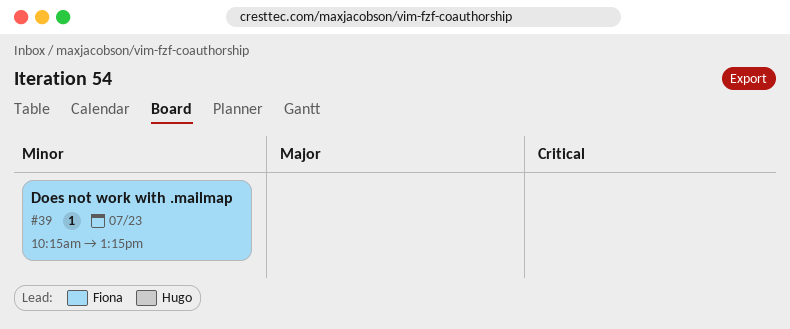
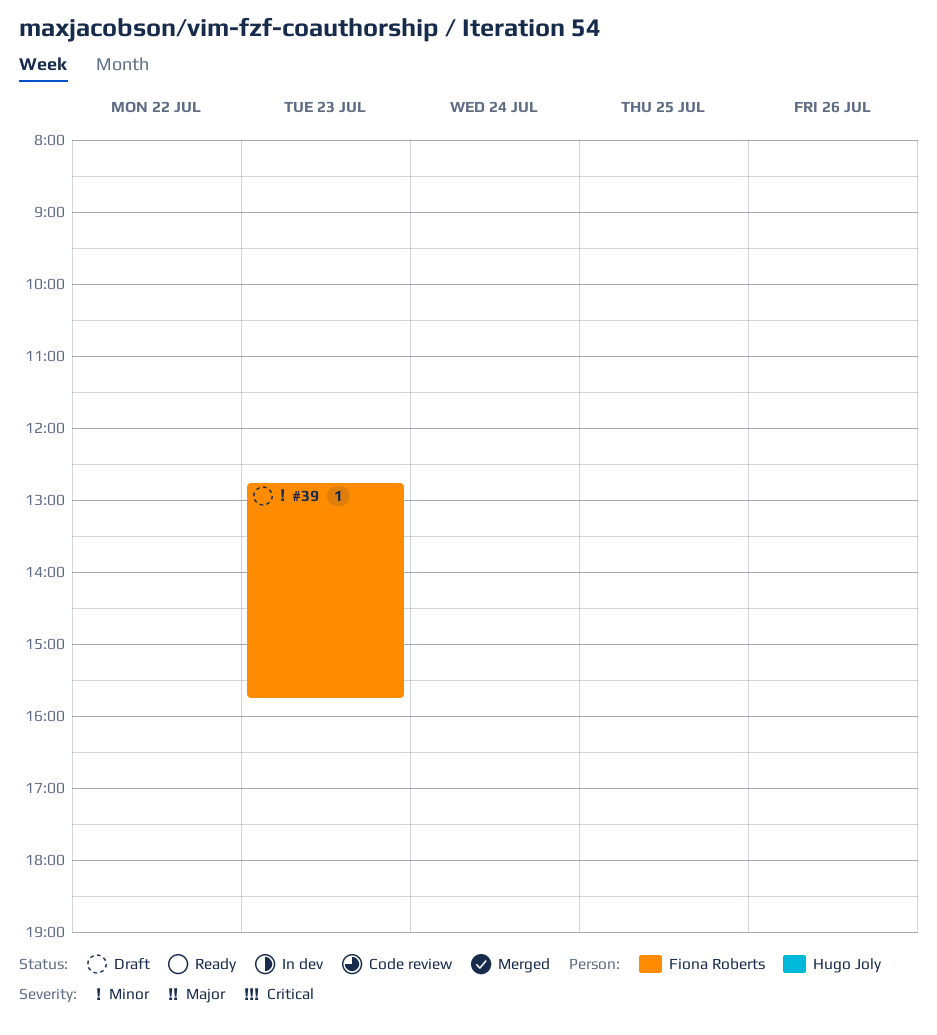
#39, begins: 10:15 -> 12:45
#39, ends: 13:15 -> 15:45

